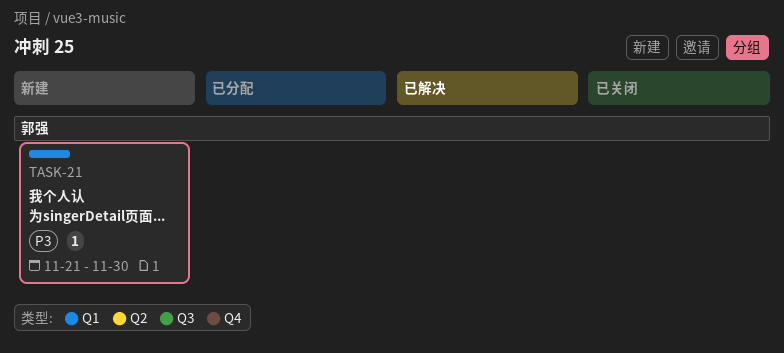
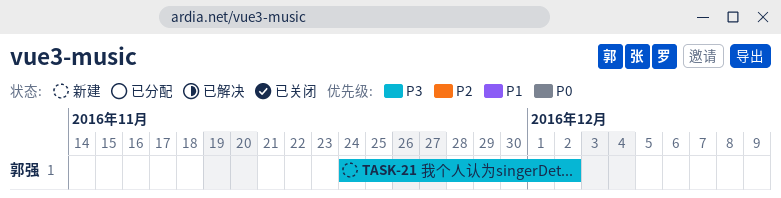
TASK-21, start: Nov 21 -> Nov 24
TASK-21, due: Nov 30 -> Dec 2

